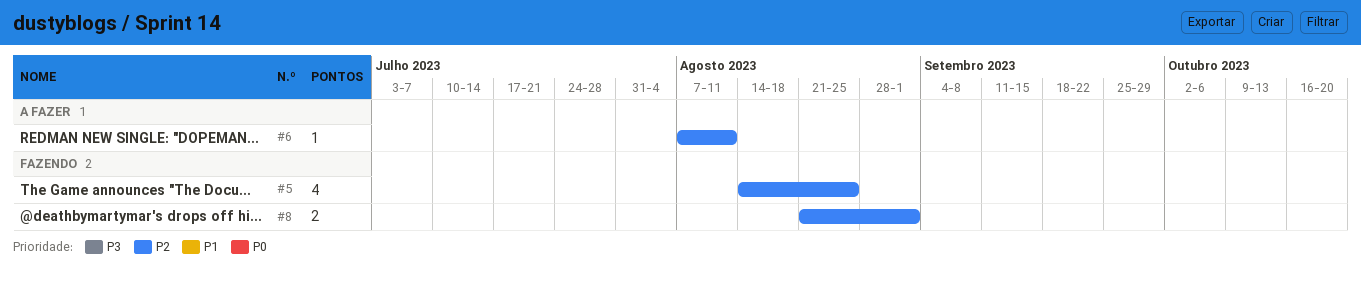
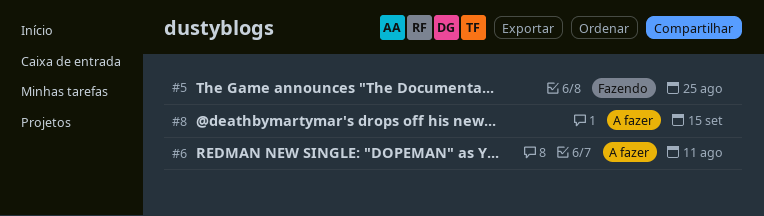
#8, status: Fazendo -> A fazer
#8, due: Sep 1 -> Sep 15

